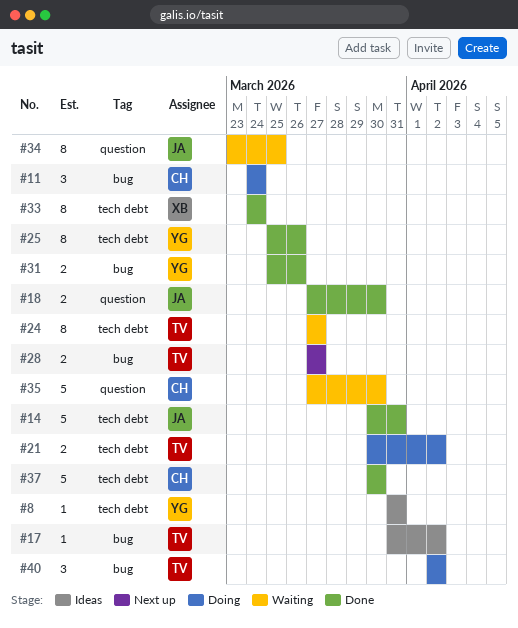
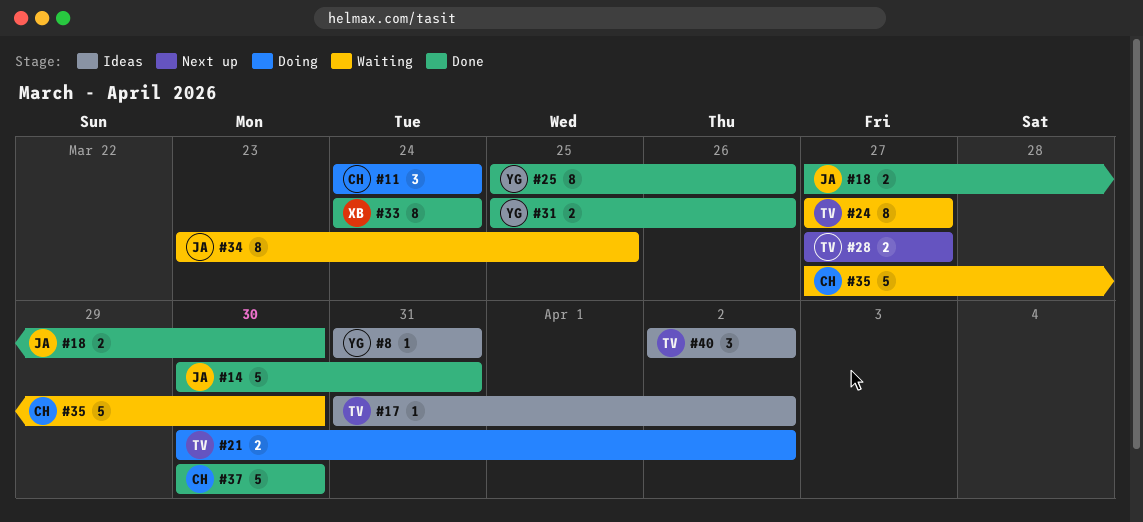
#40, status: Doing -> Ideas

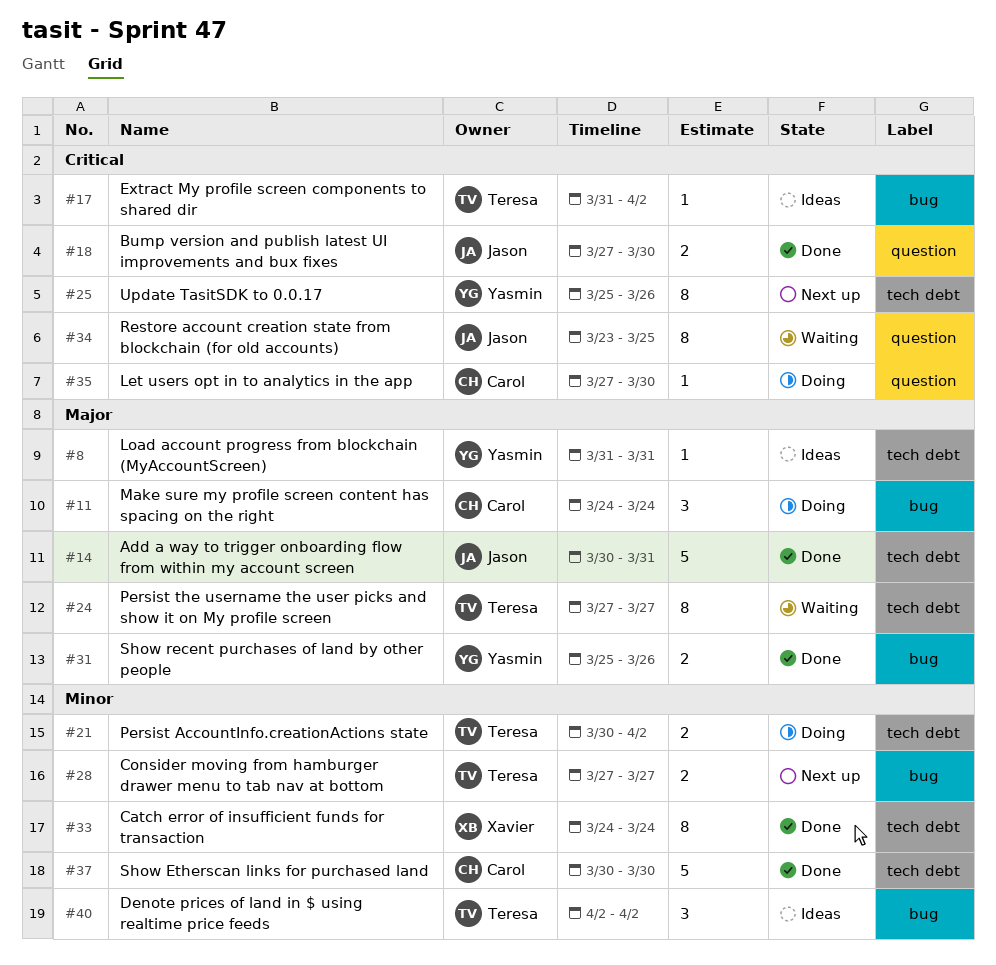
#25, status: Done -> Next up
#35, status: Waiting -> Doing
#35, estimate: 5 -> 1

